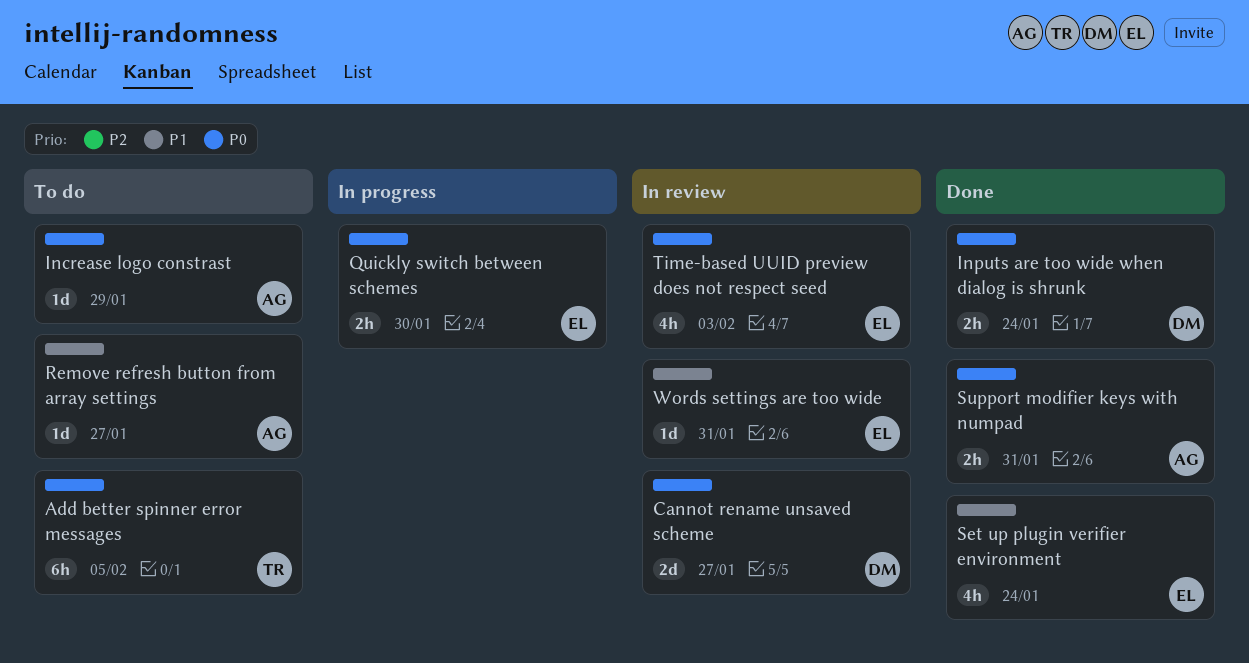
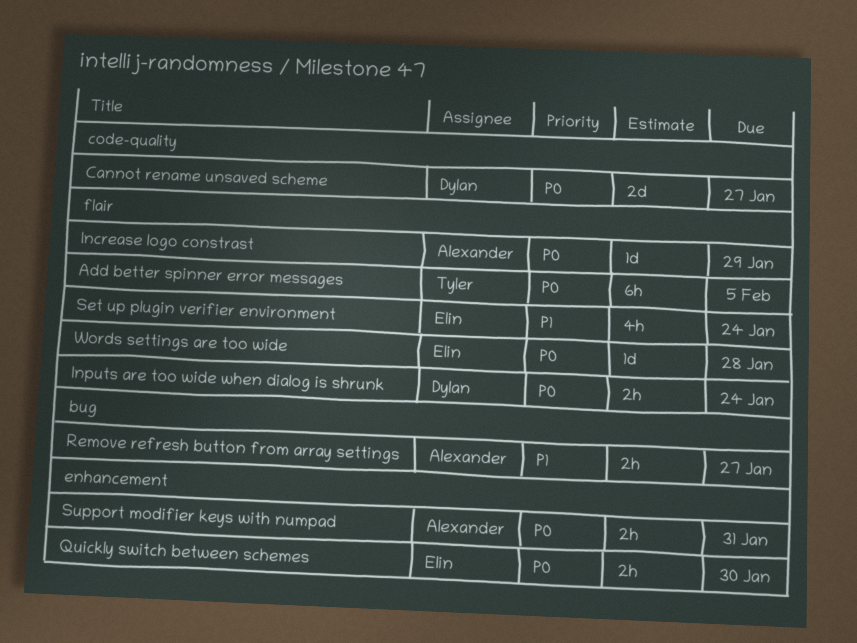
Remove refresh button from array settings, estimate: 1d -> 2h
Time-based UUID preview does not respect seed: present -> none
Words settings are too wide, priority: P1 -> P0
Words settings are too wide, due: Jan 31 -> Jan 28

